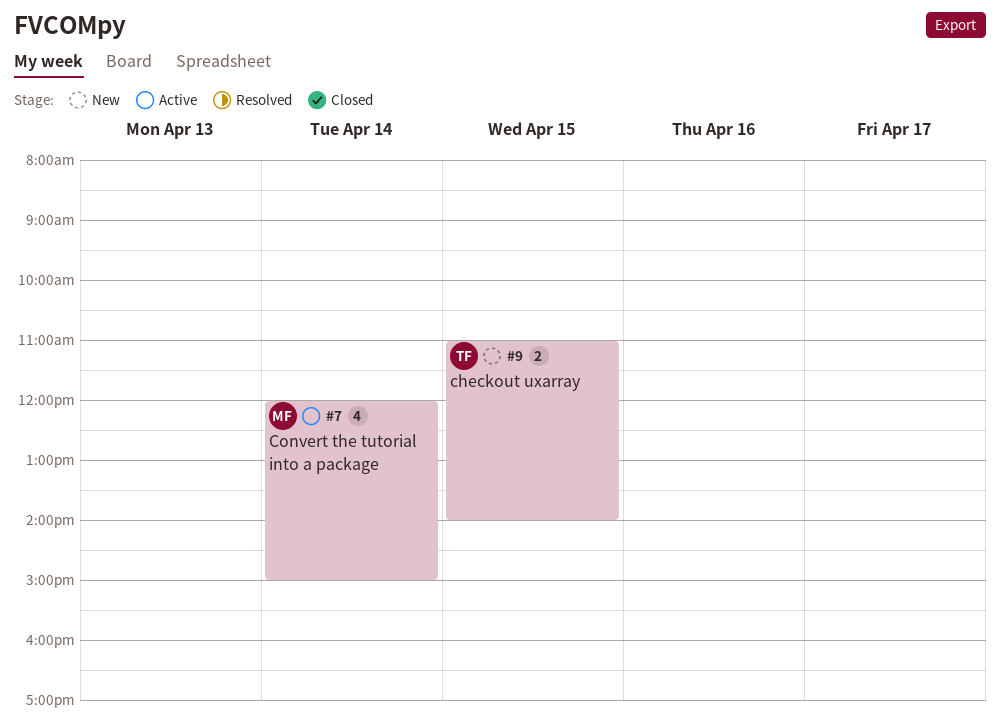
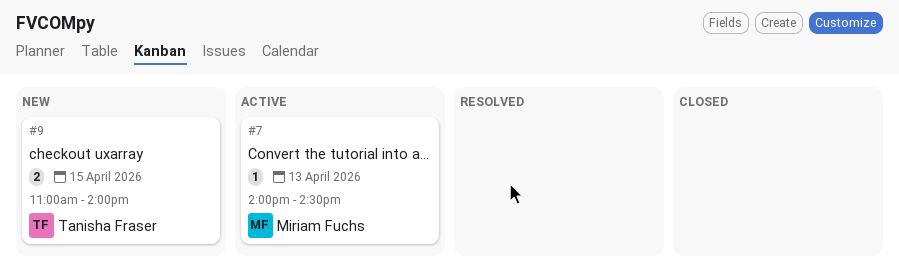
#7, estimate: 4 -> 1
#7, day: Apr 14 -> Apr 13
#7, begins: 12:00 -> 14:00
#7, ends: 15:00 -> 14:30

